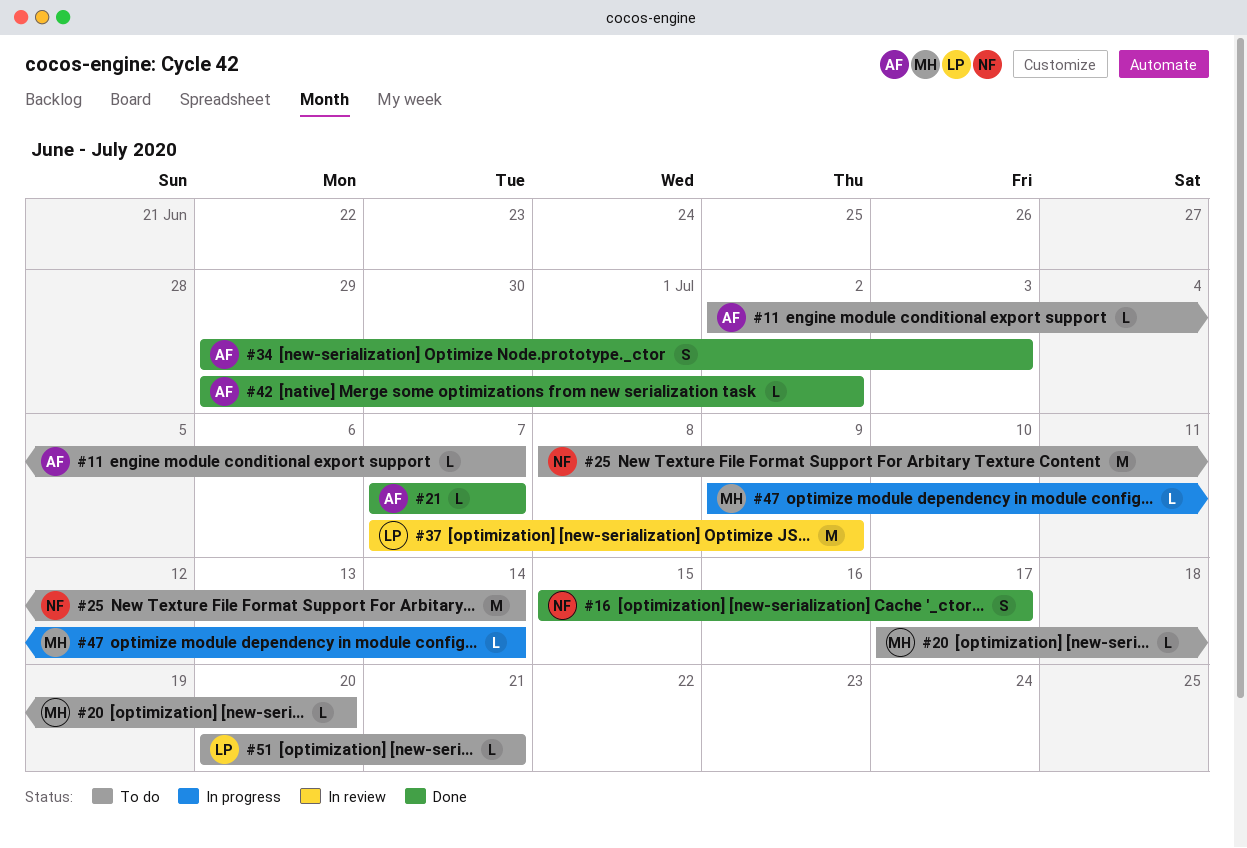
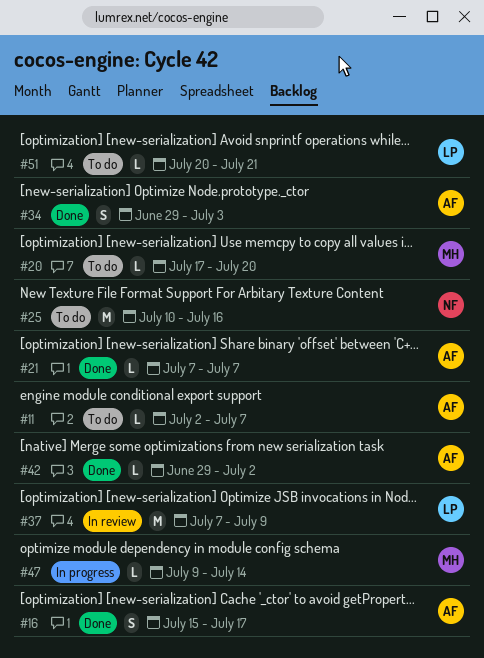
#16, owner: NF -> AF
#25, start: Jul 8 -> Jul 10
#25, due: Jul 14 -> Jul 16

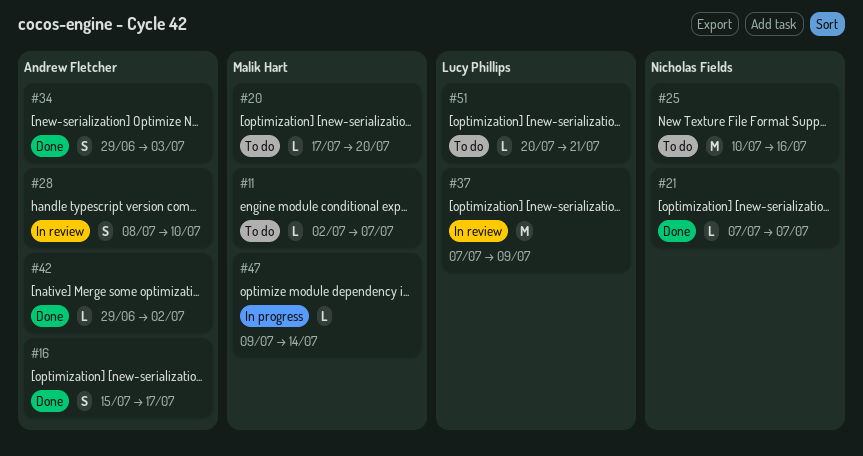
#11, owner: Andrew Fletcher -> Malik Hart
#21, owner: Andrew Fletcher -> Nicholas Fields
#28: none -> present

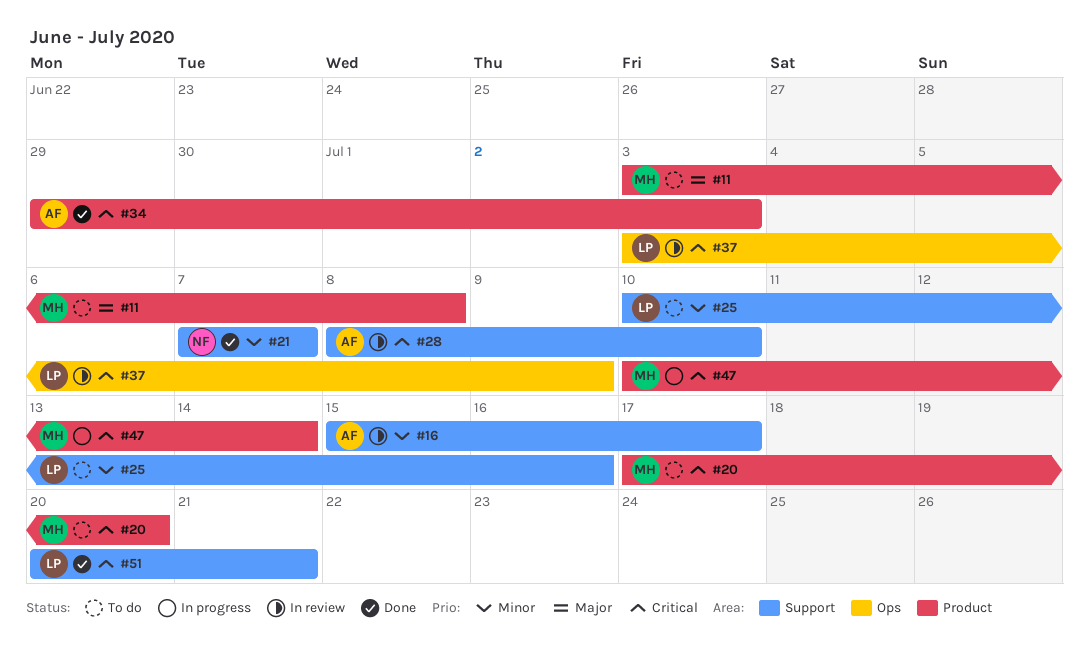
#11, start: Jul 2 -> Jul 3
#11, due: Jul 7 -> Jul 8
#16, status: Done -> In review
#25, owner: Nicholas Fields -> Lucy Phillips
#37, start: Jul 7 -> Jul 3
#42: present -> none
#47, start: Jul 9 -> Jul 10
#51, status: To do -> Done

